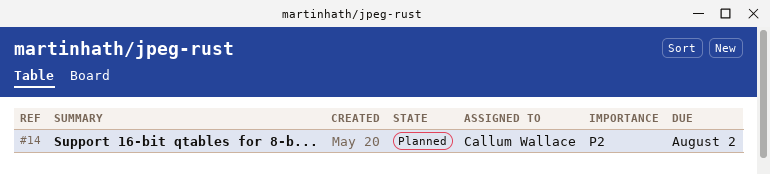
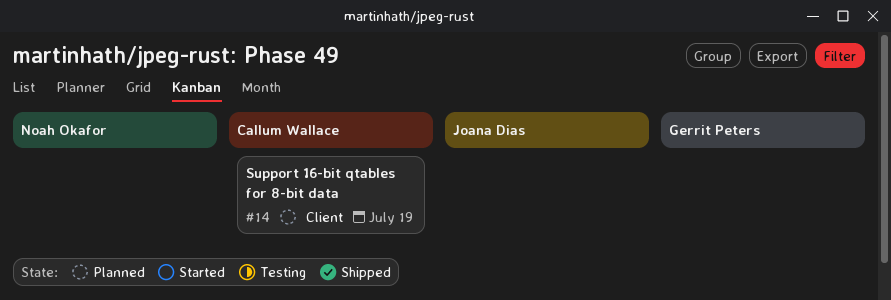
#14, due: Aug 2 -> Jul 19

